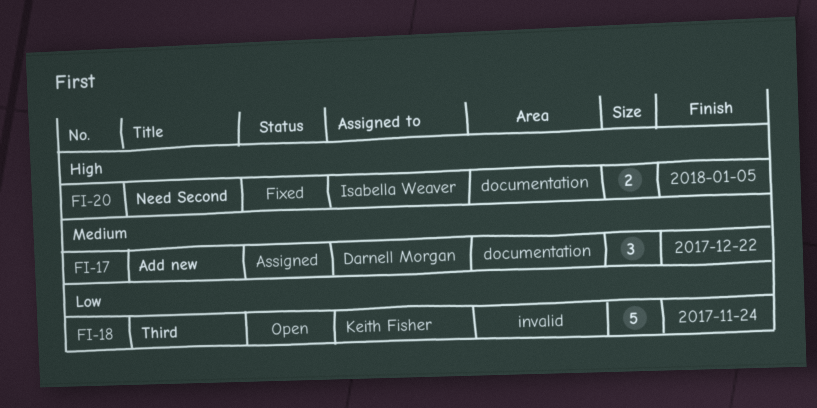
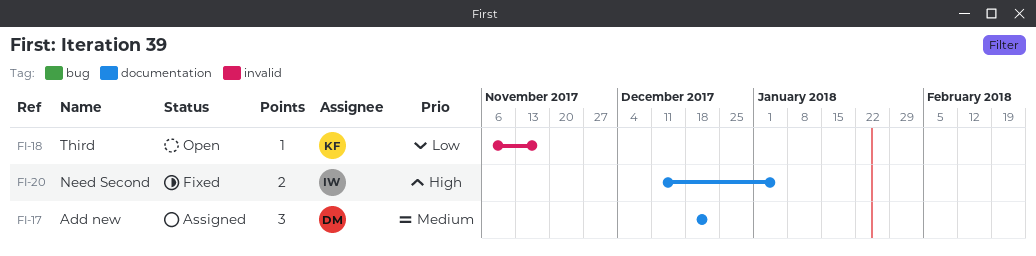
FI-18, estimate: 5 -> 1
FI-18, due: Nov 24 -> Nov 17

